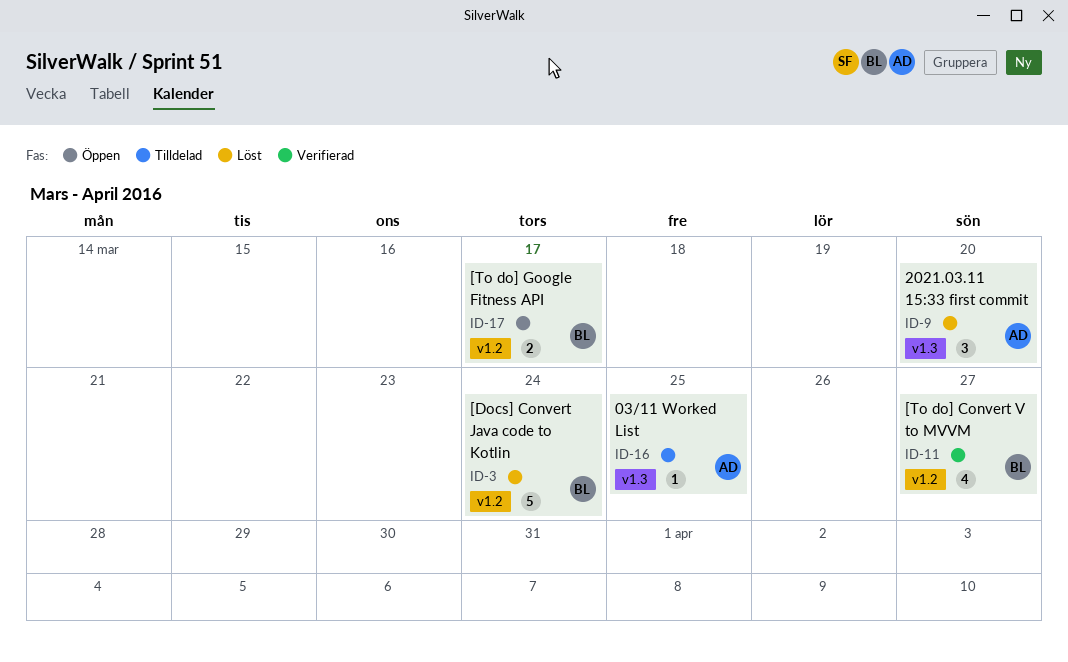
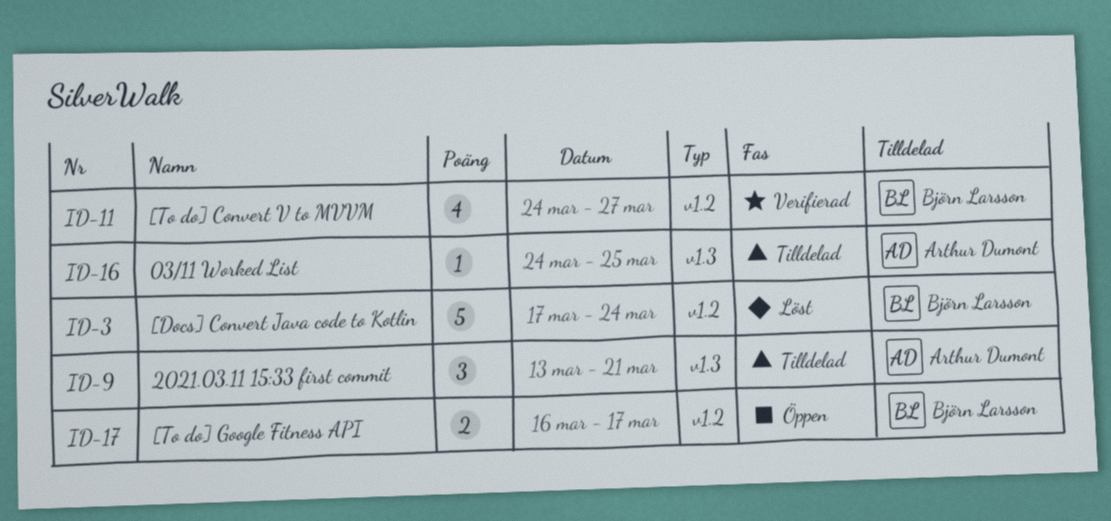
ID-9, status: Löst -> Tilldelad
ID-9, due: Mar 20 -> Mar 21

